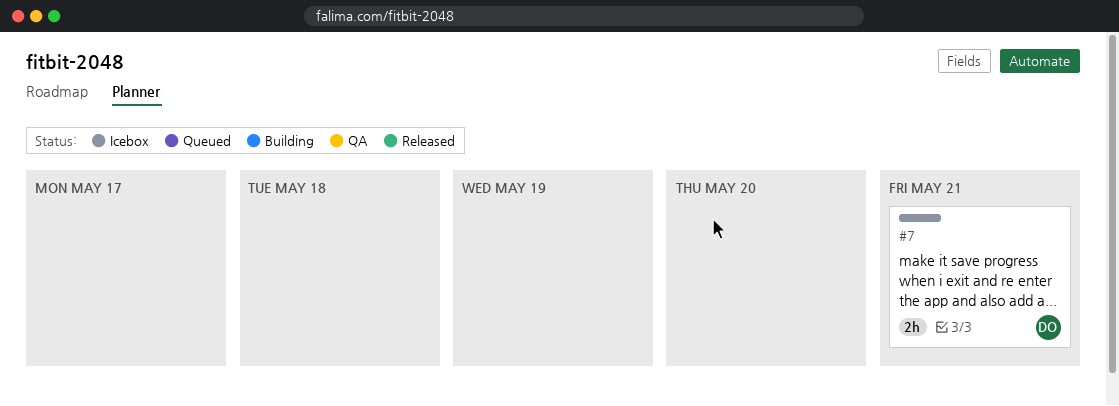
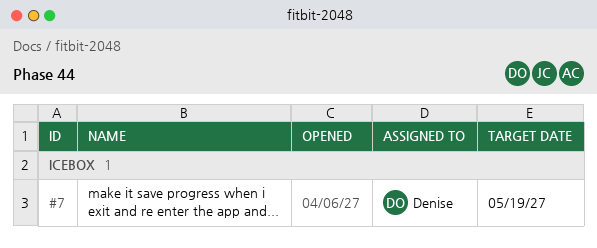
#7, due: May 21 -> May 19

